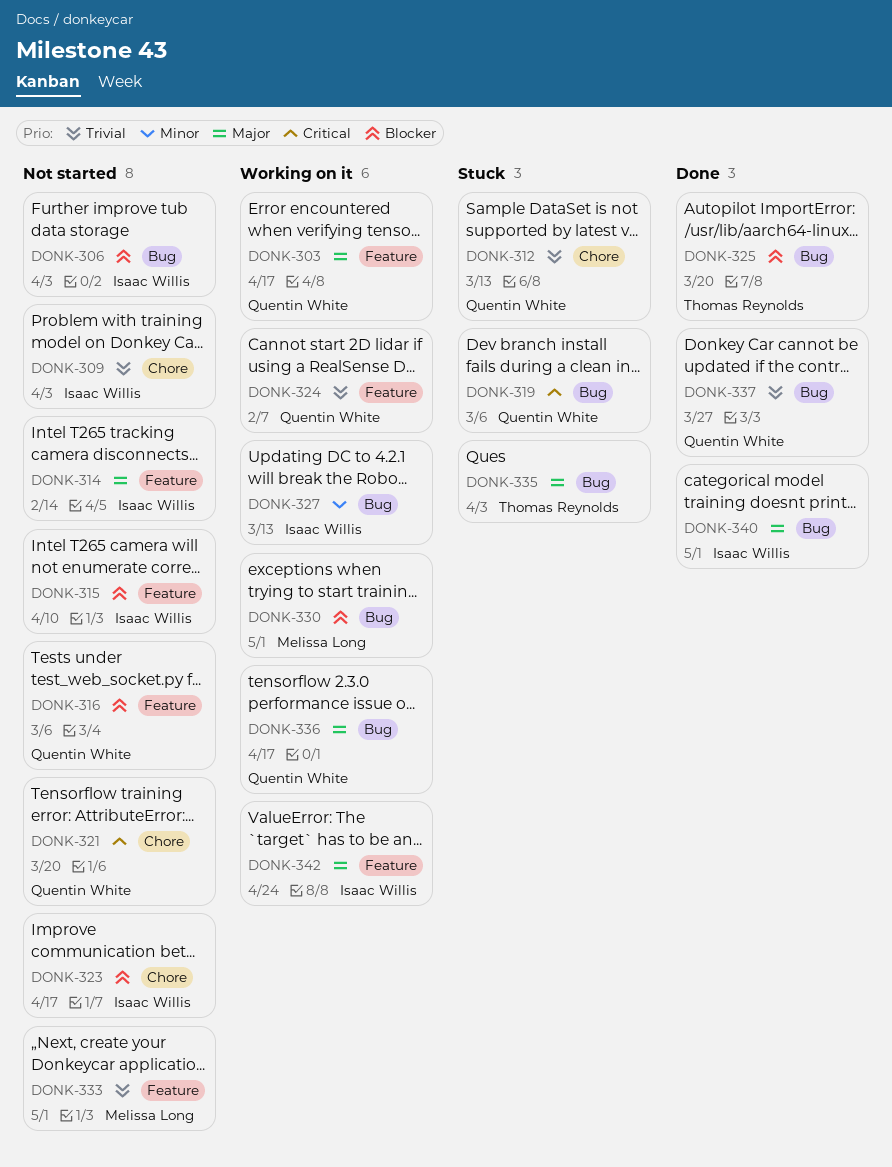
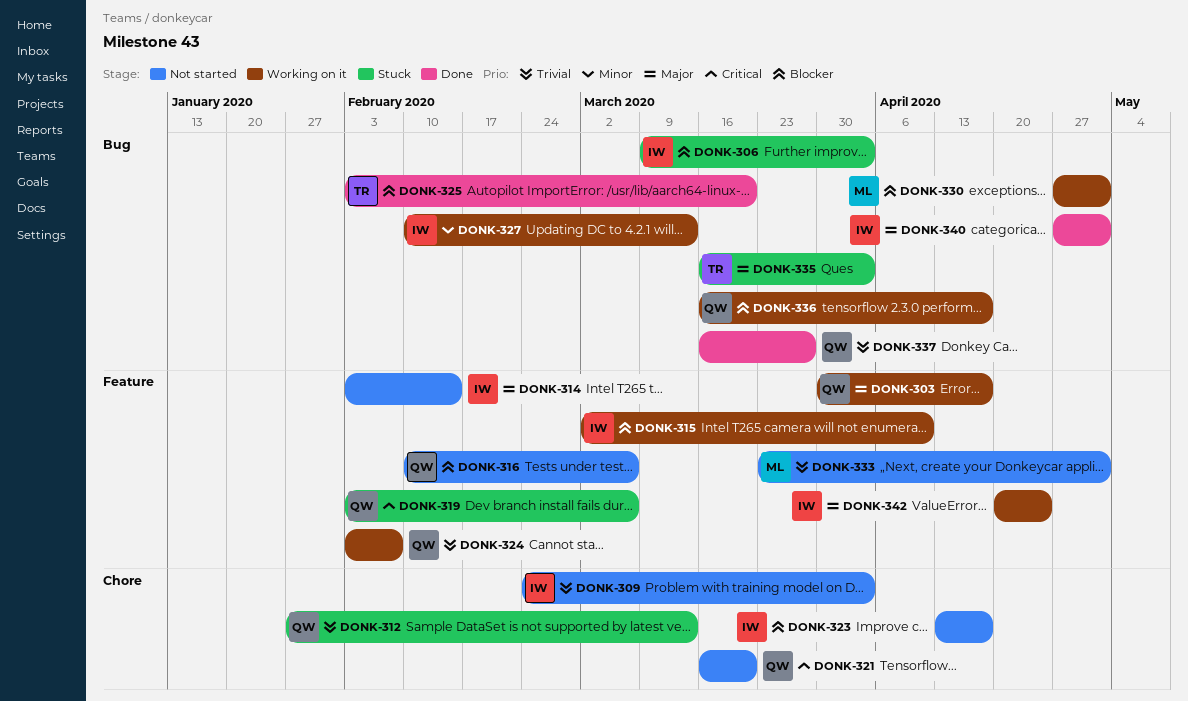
DONK-306, status: Not started -> Stuck
DONK-315, status: Not started -> Working on it
DONK-319, label: Bug -> Feature
DONK-336, priority: Major -> Blocker

